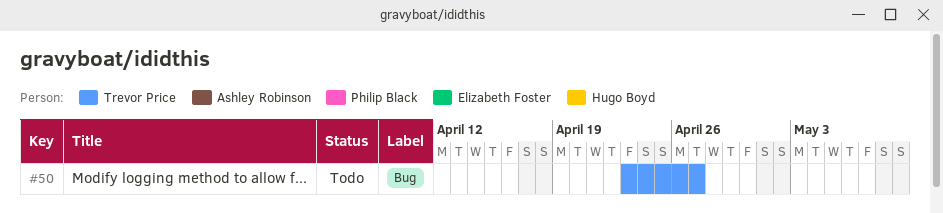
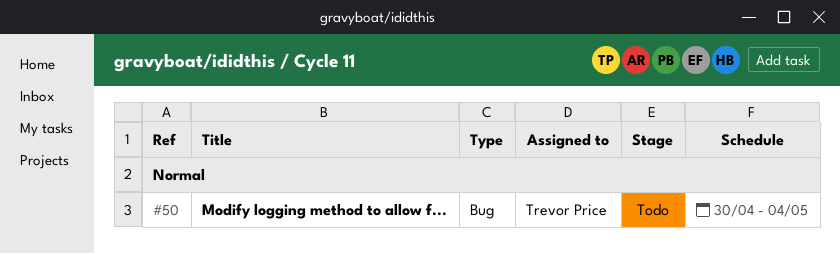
#50, start: Apr 23 -> Apr 30
#50, due: Apr 27 -> May 4

